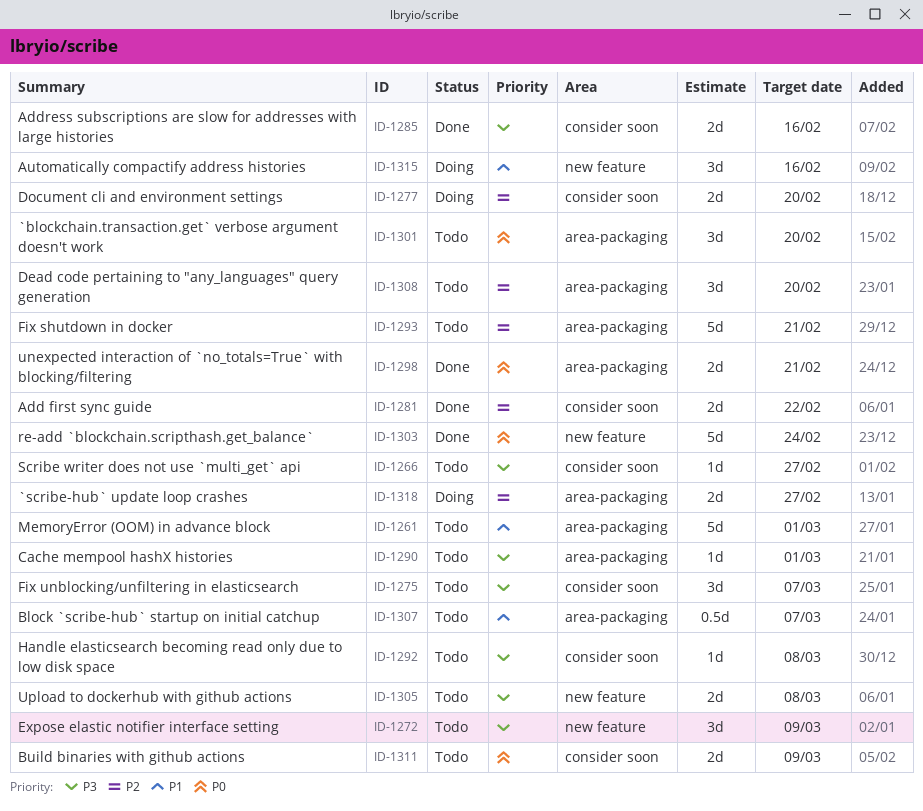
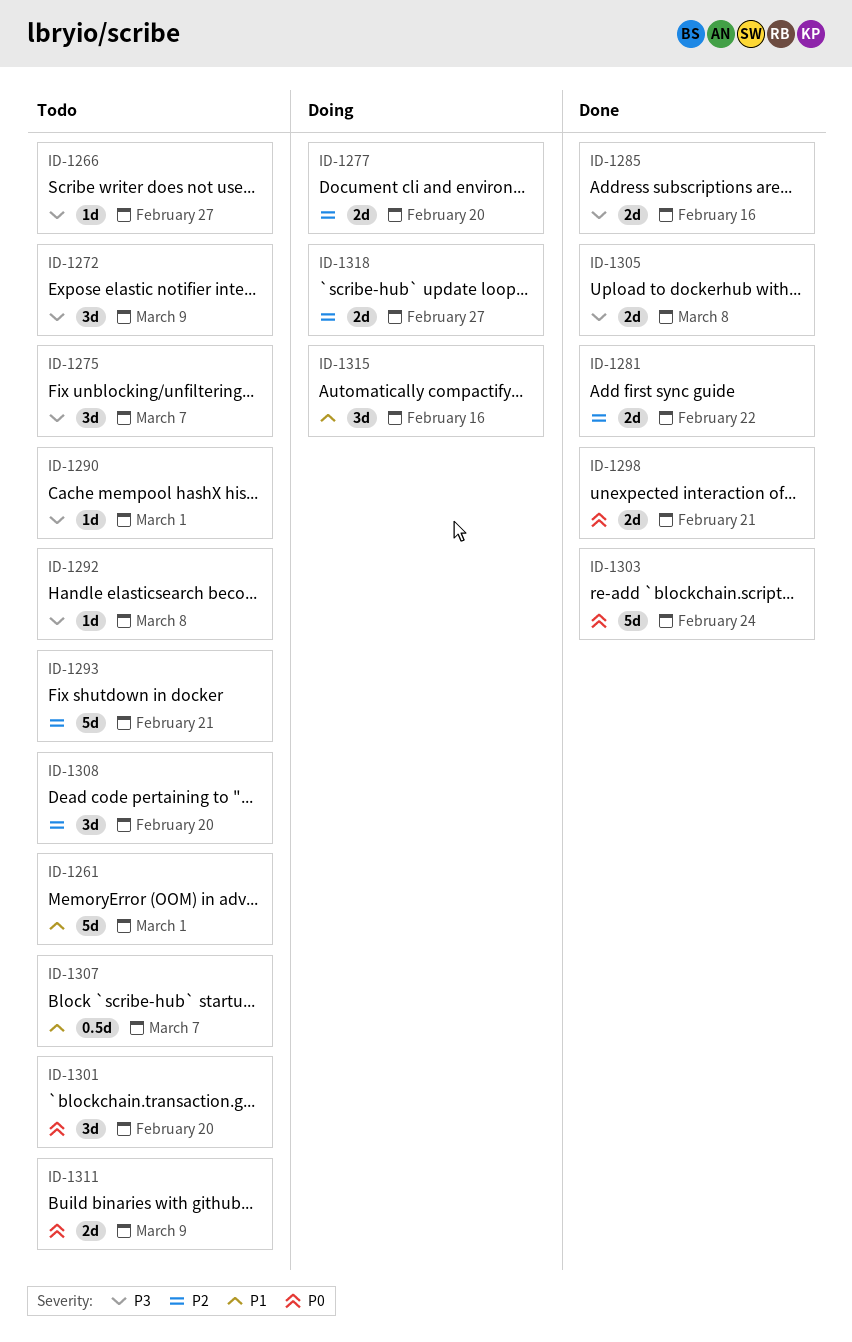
ID-1305, status: Todo -> Done

